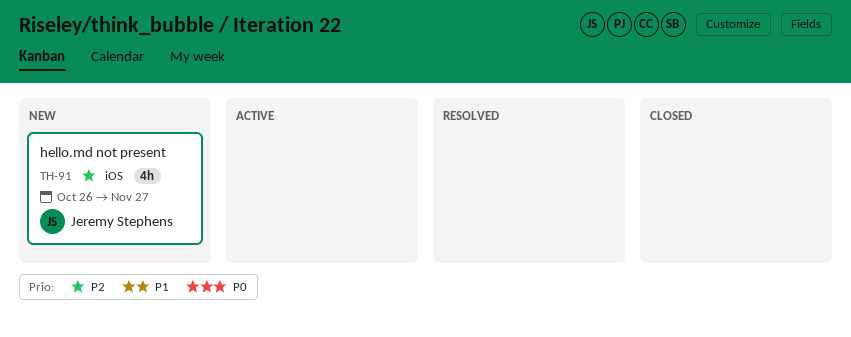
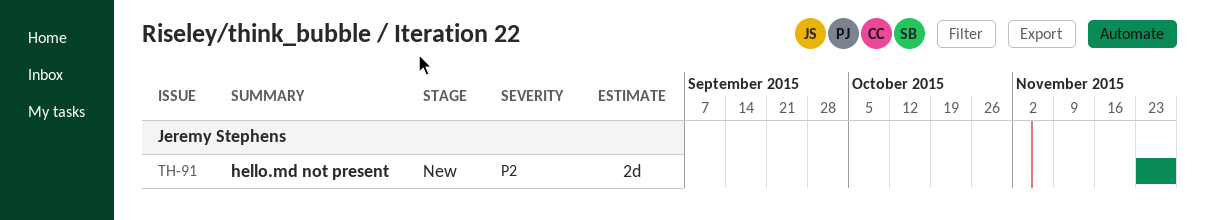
TH-91, estimate: 4h -> 2d
TH-91, start: Oct 26 -> Nov 23

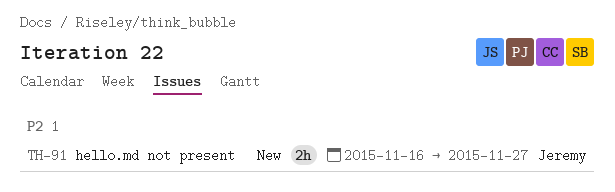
TH-91, estimate: 2d -> 2h
TH-91, start: Nov 23 -> Nov 16

